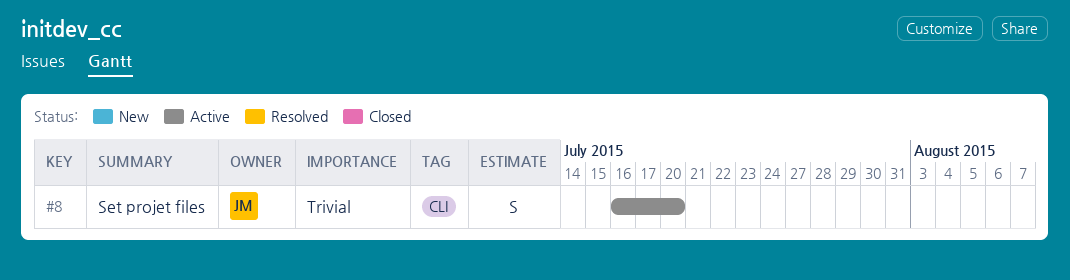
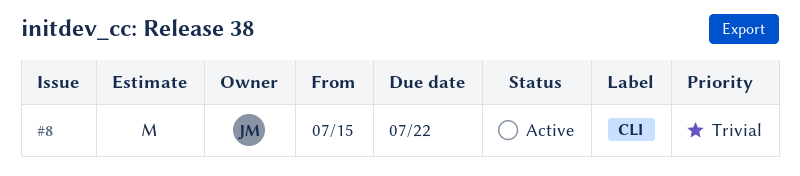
#8, estimate: S -> M
#8, start: Jul 16 -> Jul 15
#8, due: Jul 20 -> Jul 22

